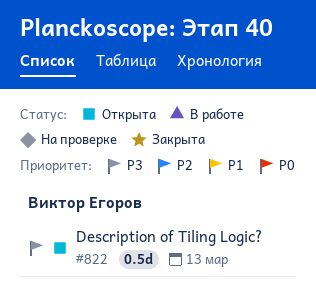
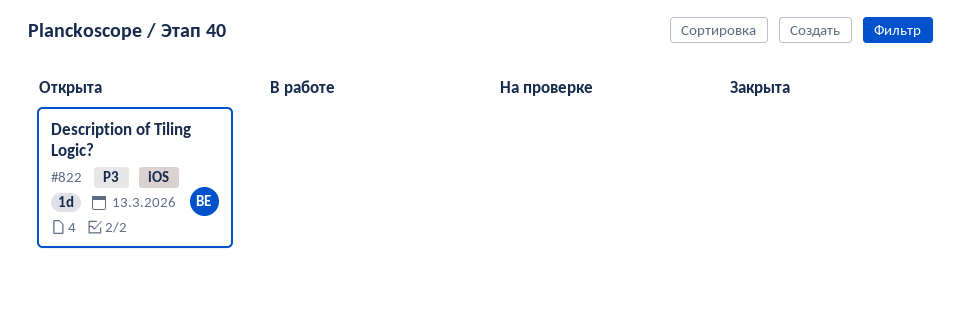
#822, estimate: 0.5d -> 1d

